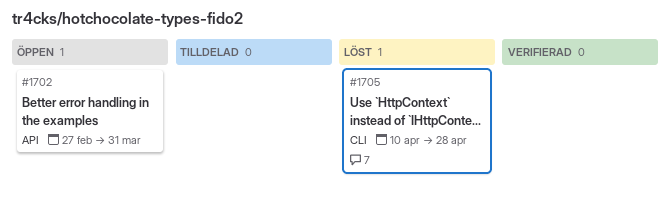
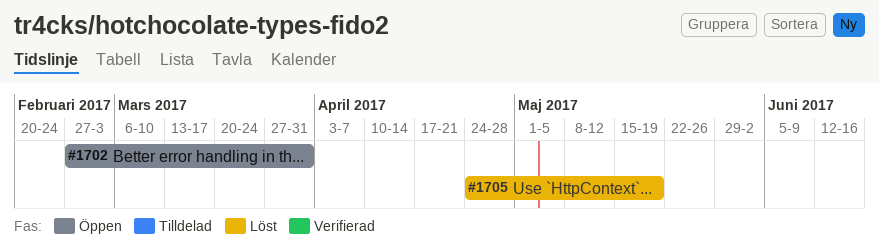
#1705, start: Apr 10 -> Apr 24
#1705, due: Apr 28 -> May 19

